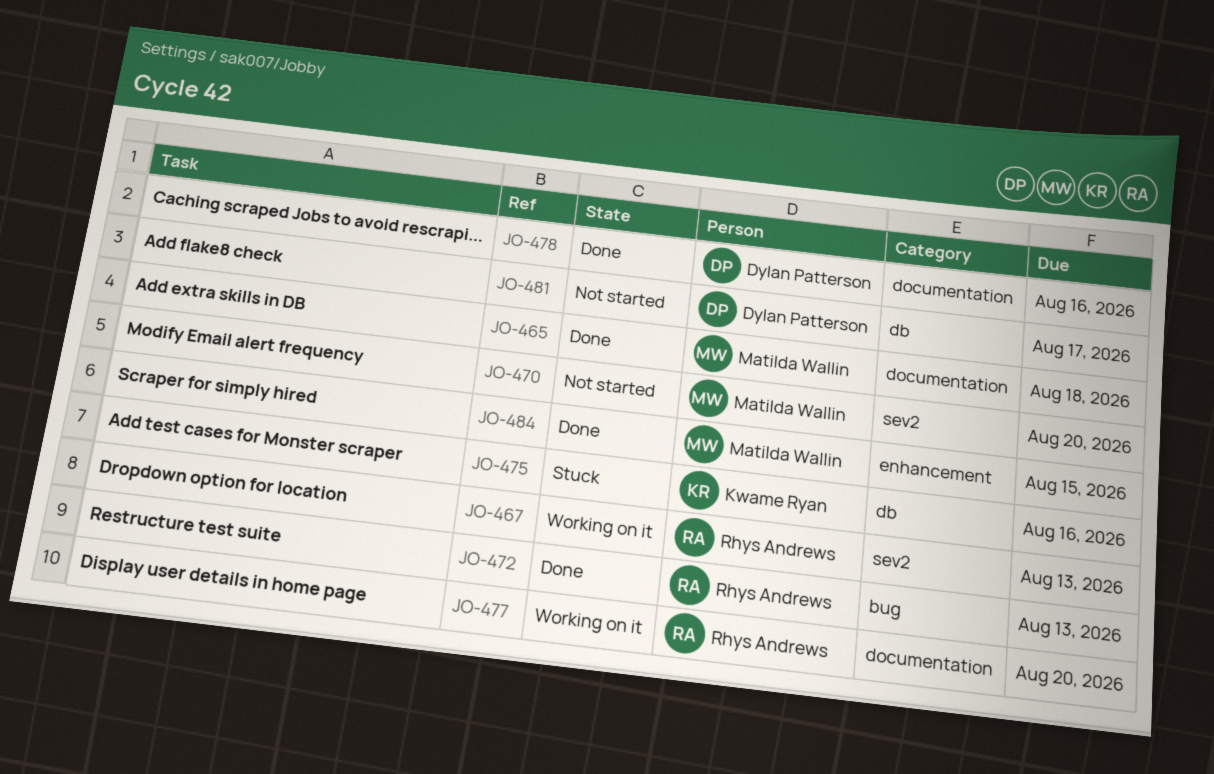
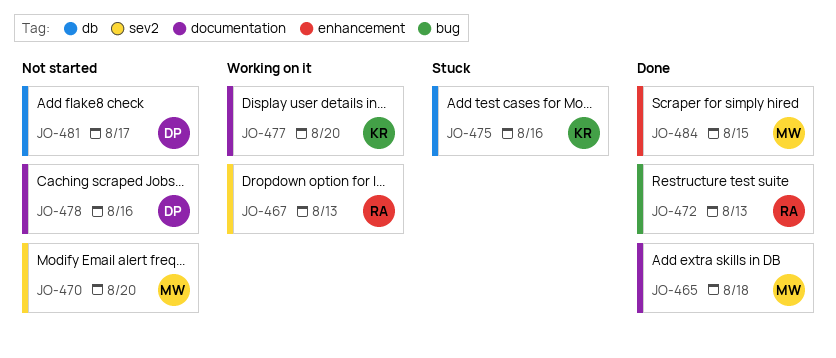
JO-477, owner: Rhys Andrews -> Kwame Ryan
JO-478, status: Done -> Not started

